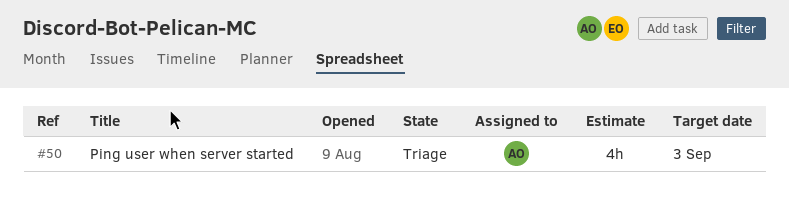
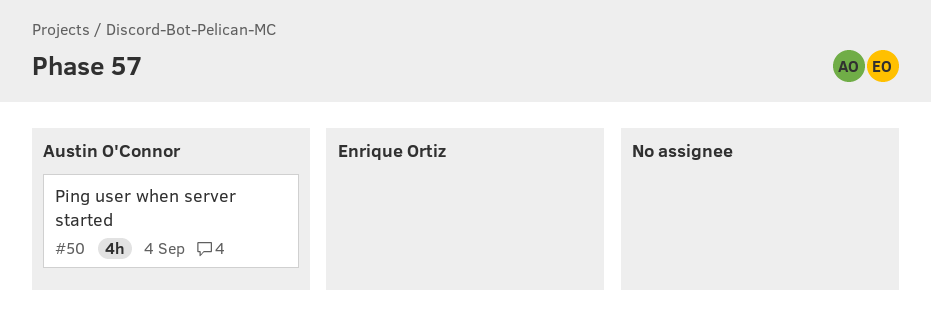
#50, due: Sep 3 -> Sep 4

